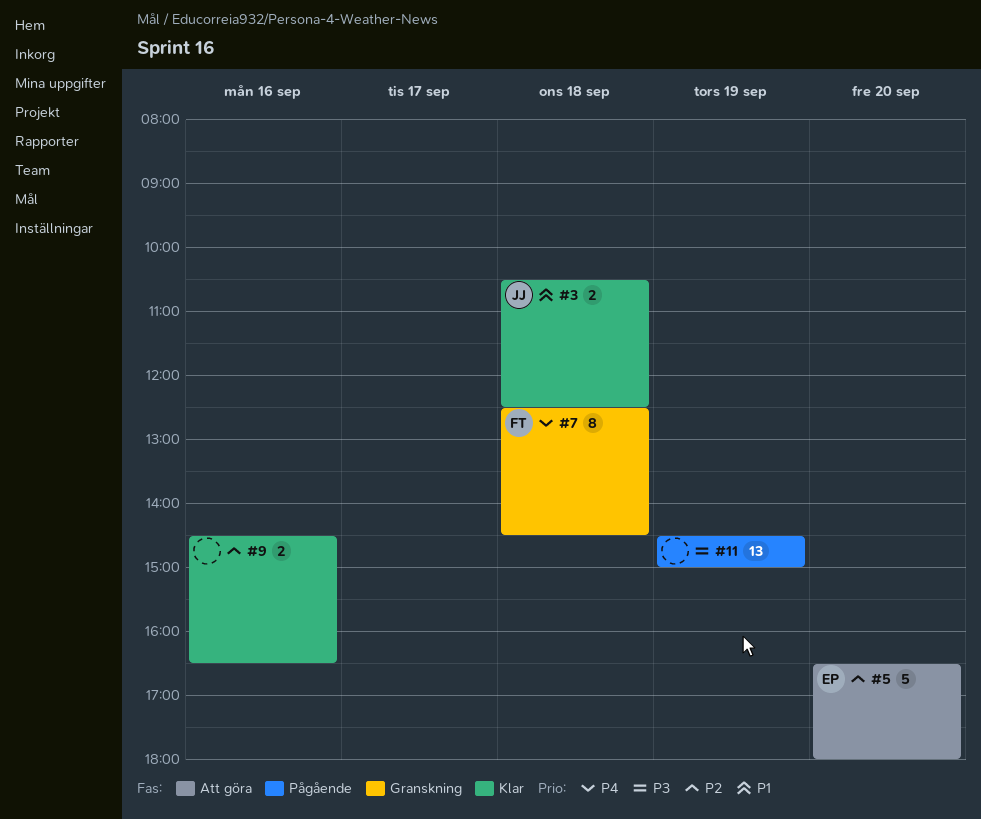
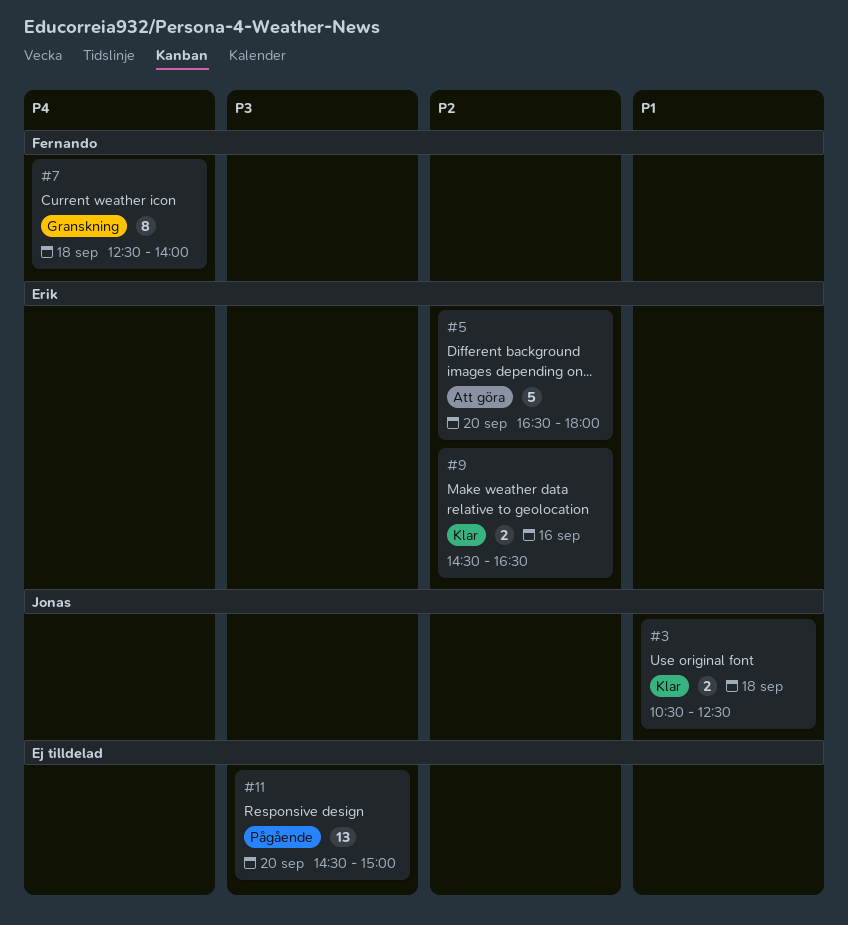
#7, ends: 14:30 -> 14:00
#9, owner: none -> Erik
#11, day: Sep 19 -> Sep 20

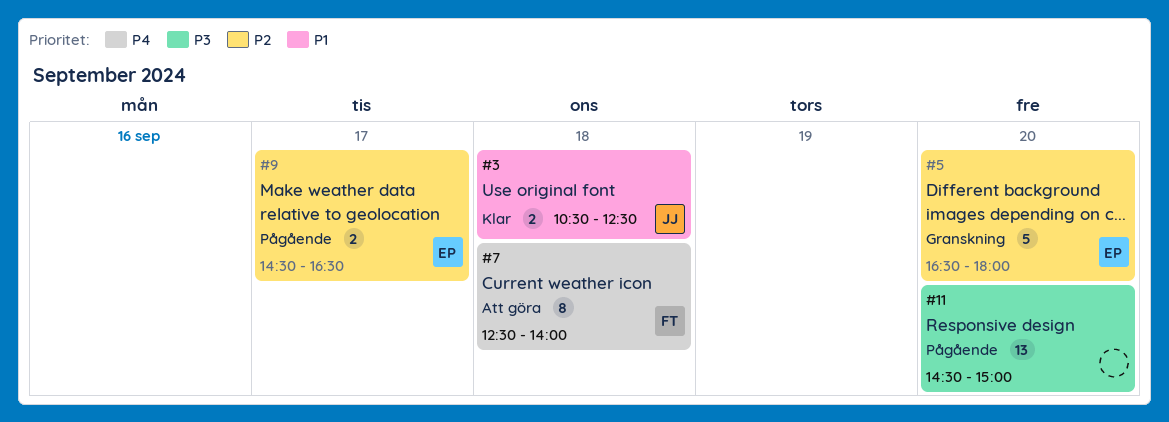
#5, status: Att göra -> Granskning
#7, status: Granskning -> Att göra
#9, status: Klar -> Pågående
#9, day: Sep 16 -> Sep 17

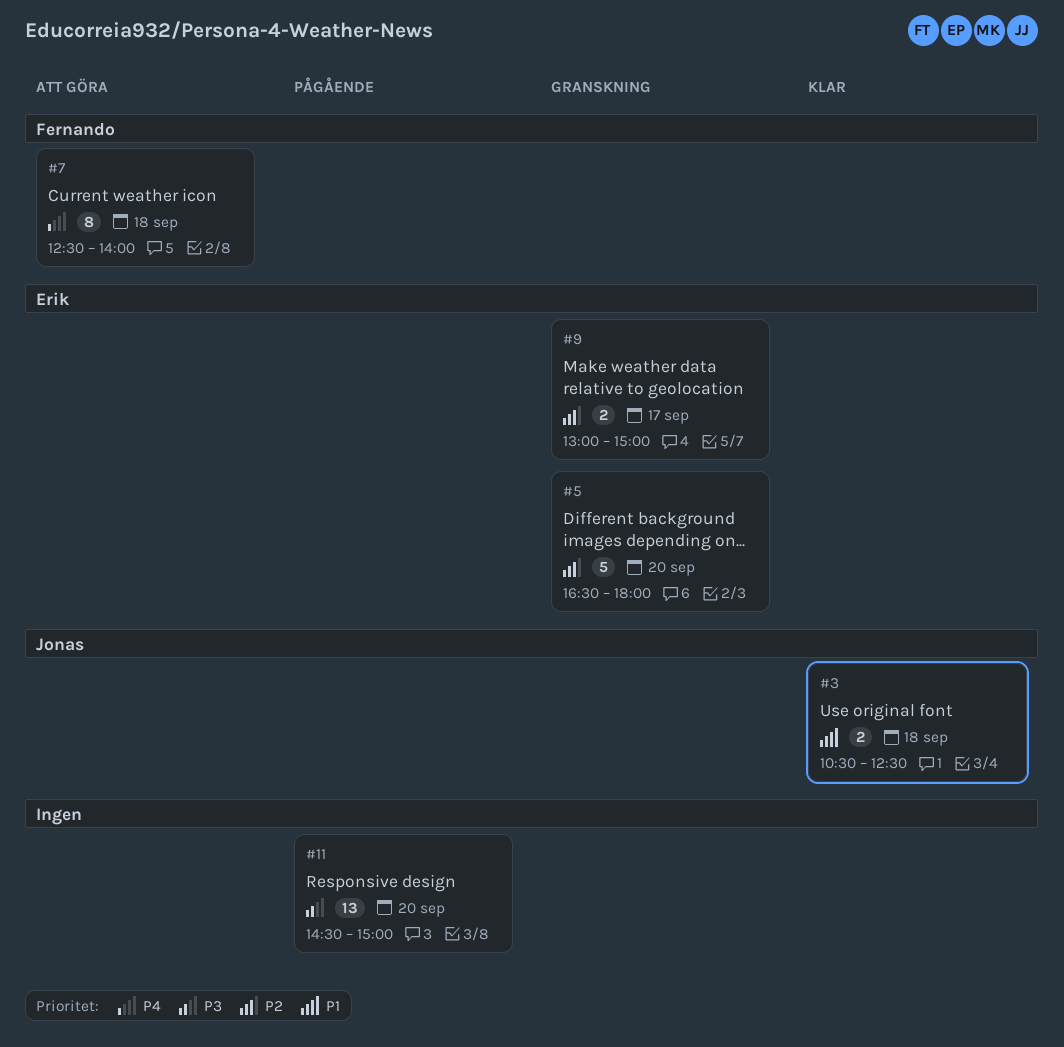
#9, status: Pågående -> Granskning
#9, begins: 14:30 -> 13:00
#9, ends: 16:30 -> 15:00

